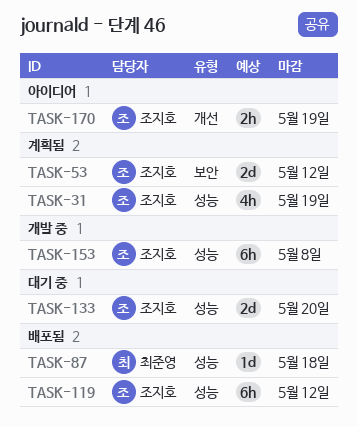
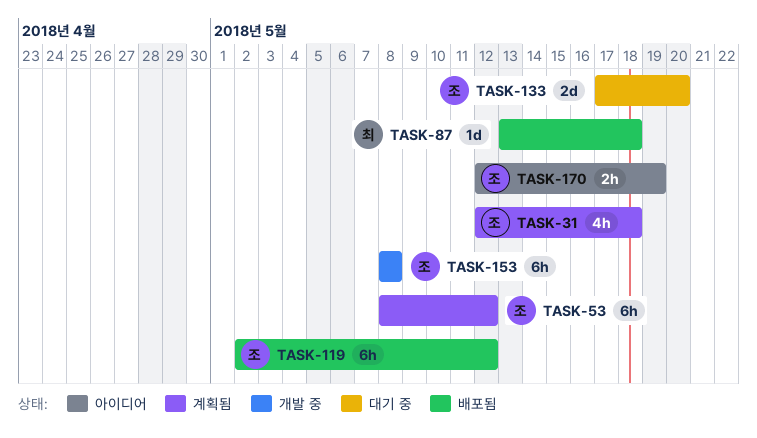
TASK-31, due: May 19 -> May 18
TASK-53, estimate: 2d -> 6h

